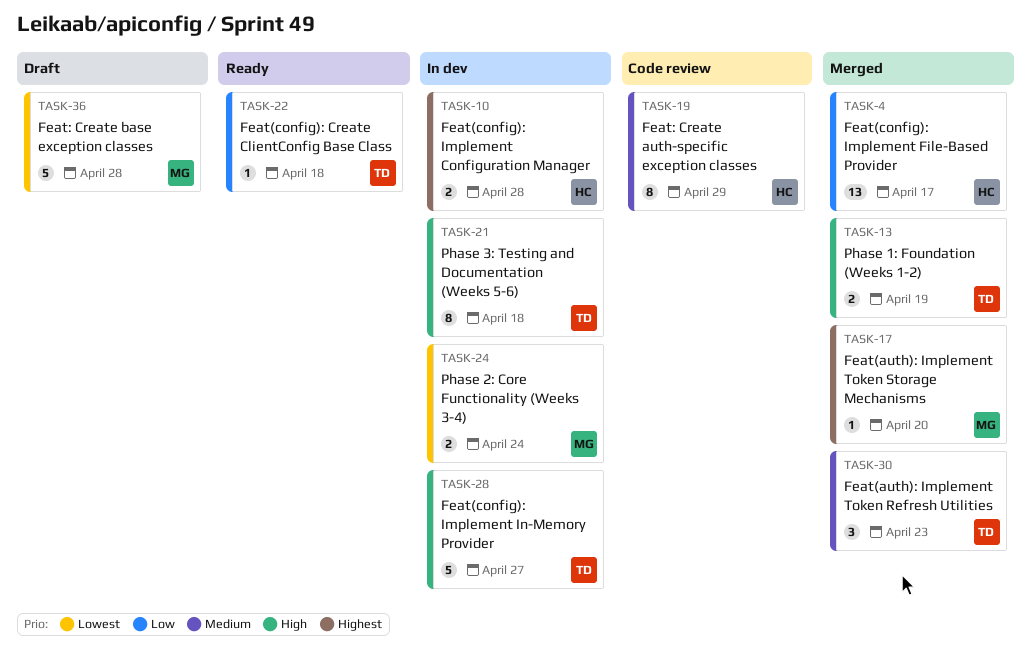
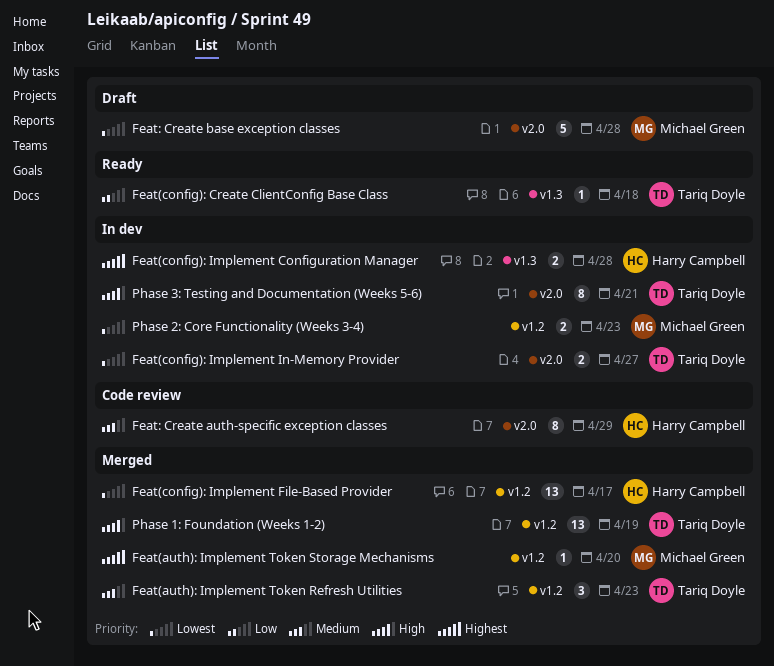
Feat(config): Implement File-Based Provider, priority: Low -> Lowest
Feat(config): Implement In-Memory Provider, priority: High -> Lowest
Feat(config): Implement In-Memory Provider, estimate: 5 -> 2
Phase 1: Foundation (Weeks 1-2), estimate: 2 -> 13
Phase 2: Core Functionality (Weeks 3-4), due: Apr 24 -> Apr 23
Phase 3: Testing and Documentation (Weeks 5-6), due: Apr 18 -> Apr 21

